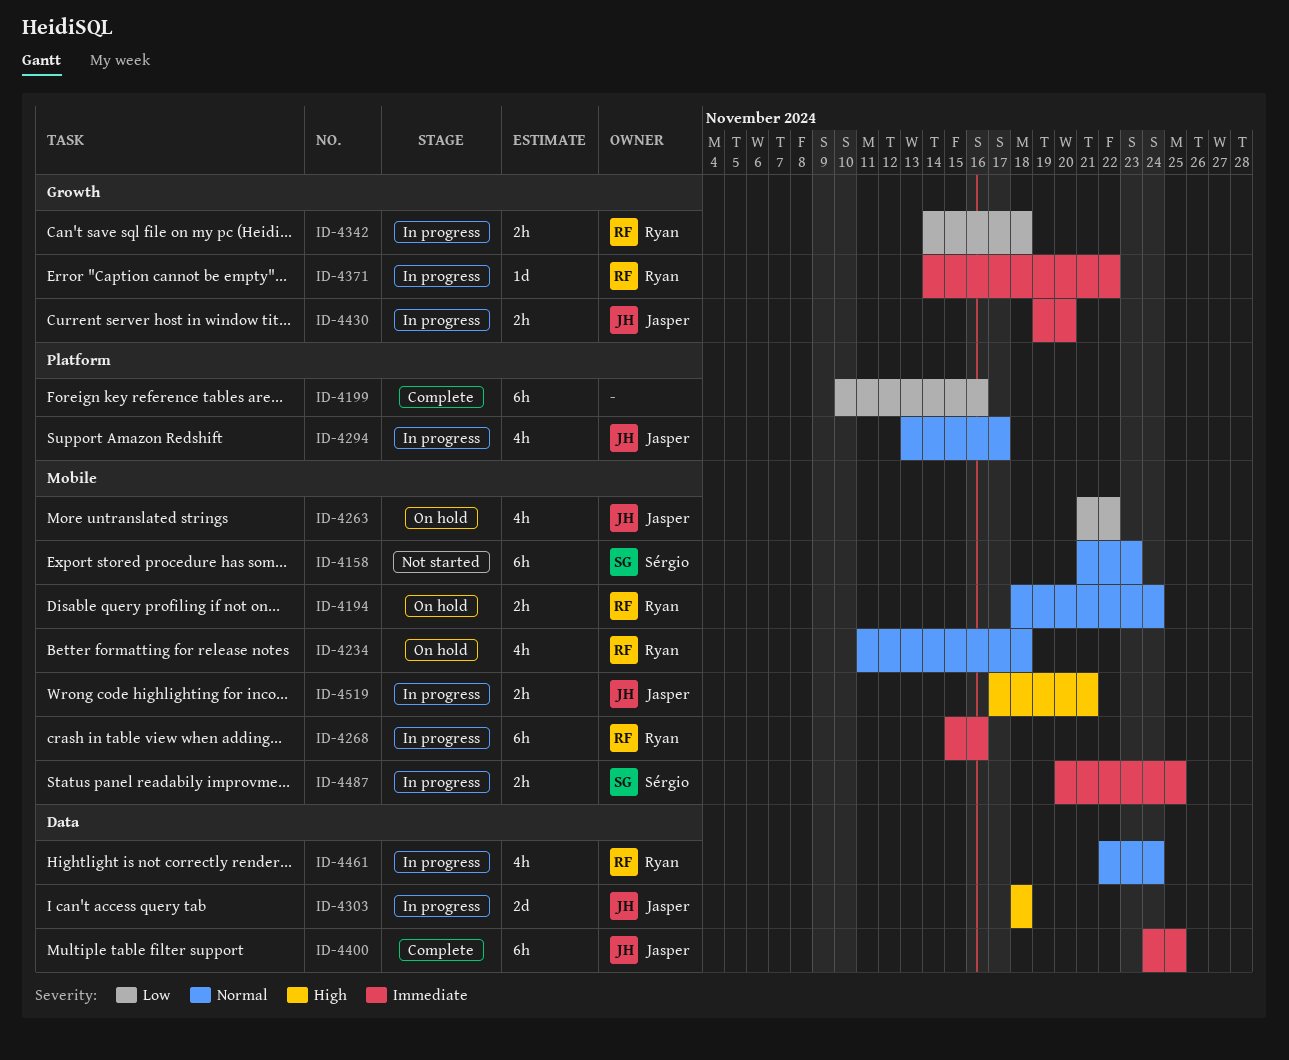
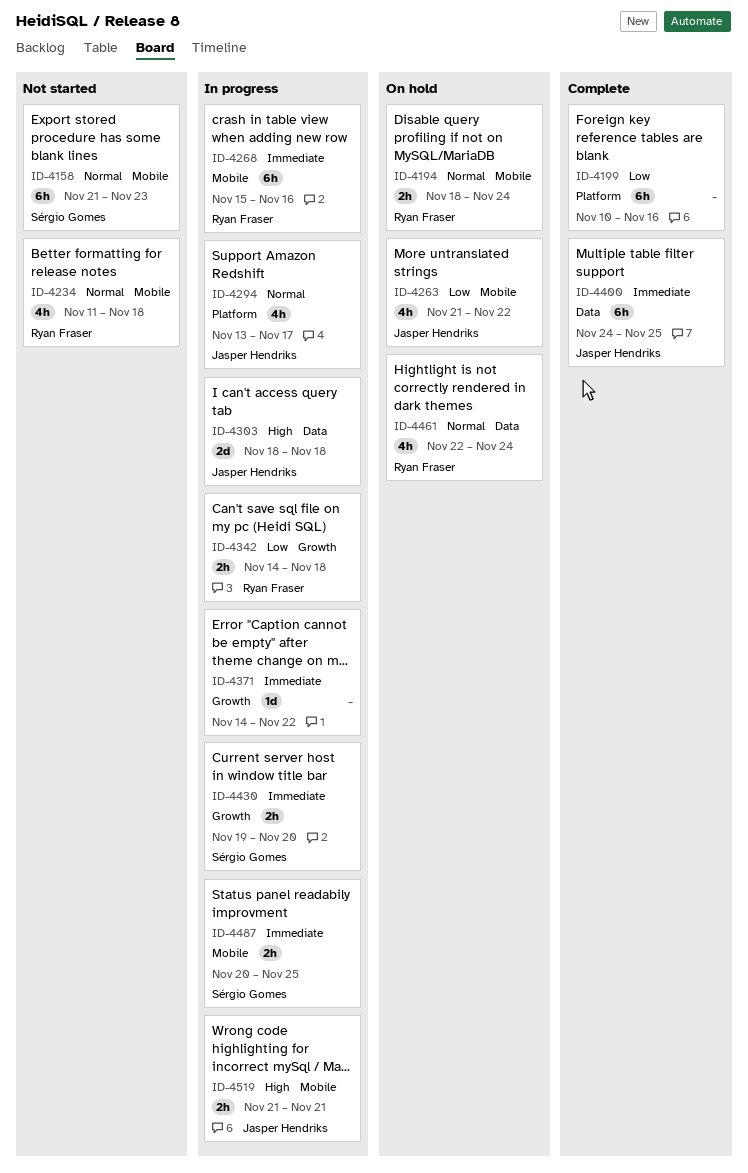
ID-4234, status: On hold -> Not started
ID-4371, owner: Ryan Fraser -> none
ID-4430, owner: Jasper Hendriks -> Sérgio Gomes
ID-4461, status: In progress -> On hold
ID-4519, start: Nov 17 -> Nov 21

